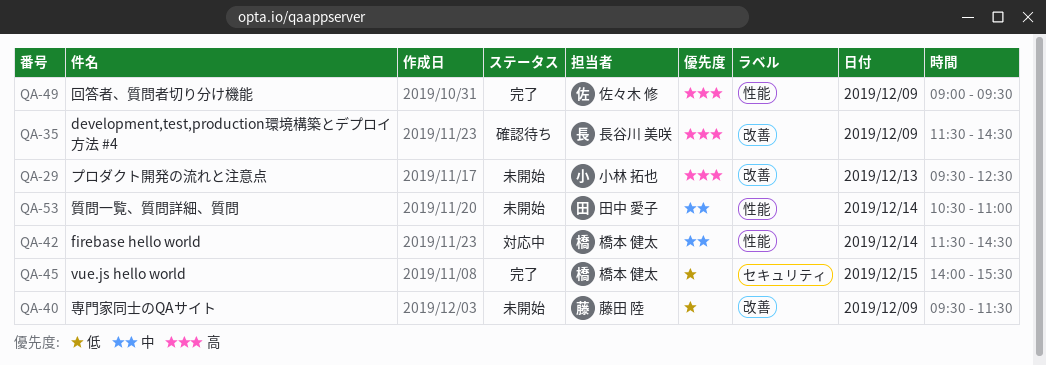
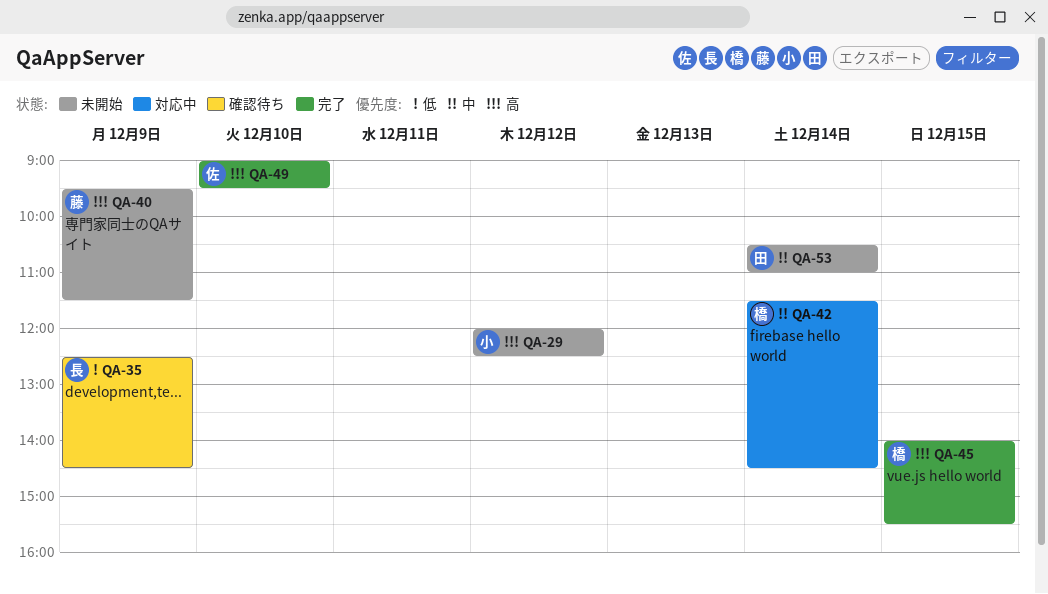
QA-29, day: Dec 13 -> Dec 12
QA-29, begins: 09:30 -> 12:00
QA-35, priority: 高 -> 低
QA-35, begins: 11:30 -> 12:30
QA-40, priority: 低 -> 高
QA-45, priority: 低 -> 高
QA-49, day: Dec 9 -> Dec 10

